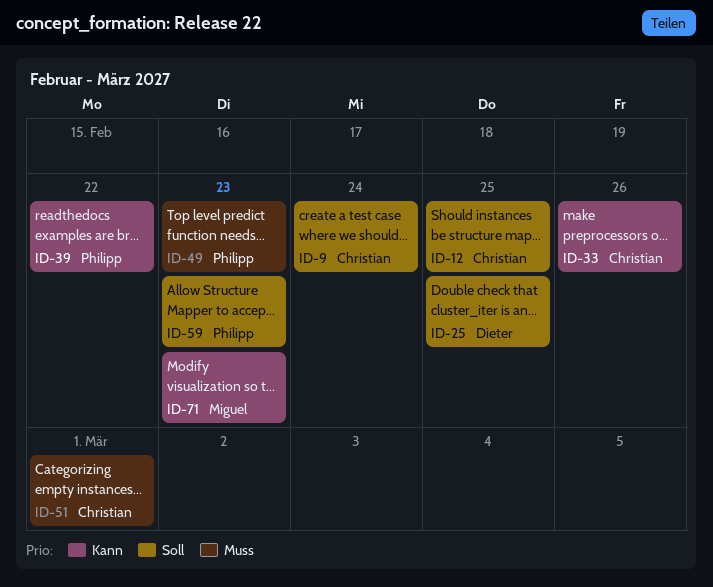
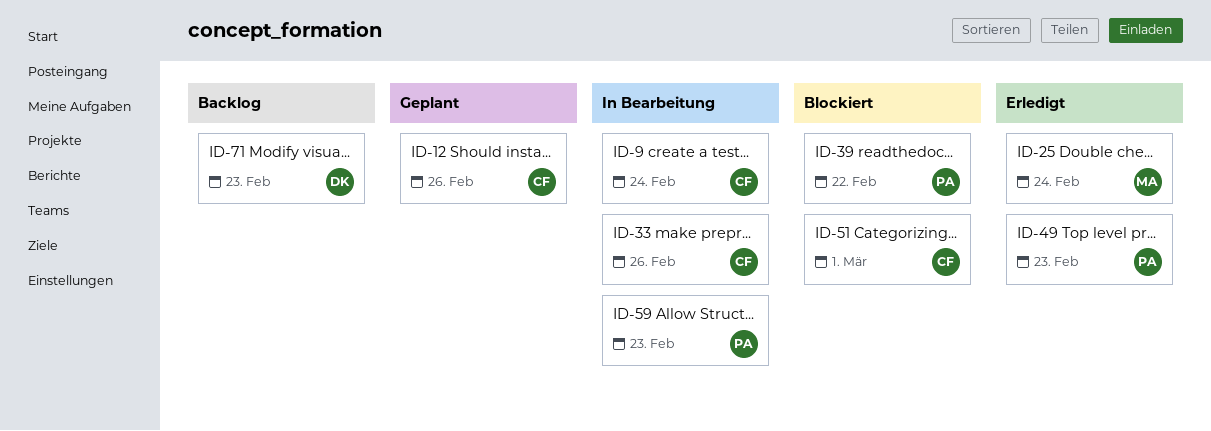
ID-12, due: Feb 25 -> Feb 26
ID-25, owner: Dieter -> Miguel
ID-25, due: Feb 25 -> Feb 24
ID-71, owner: Miguel -> Dieter

